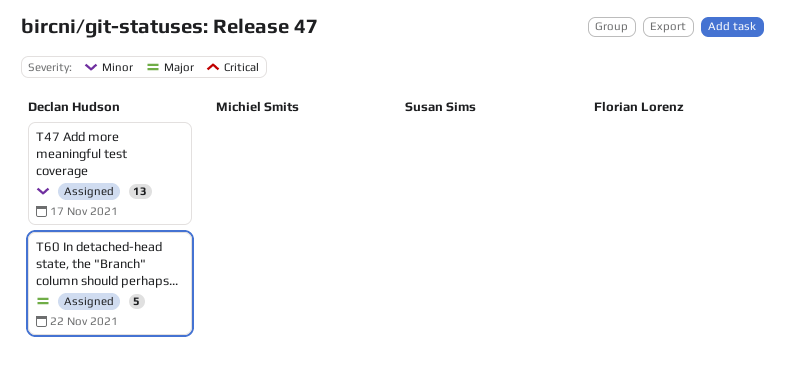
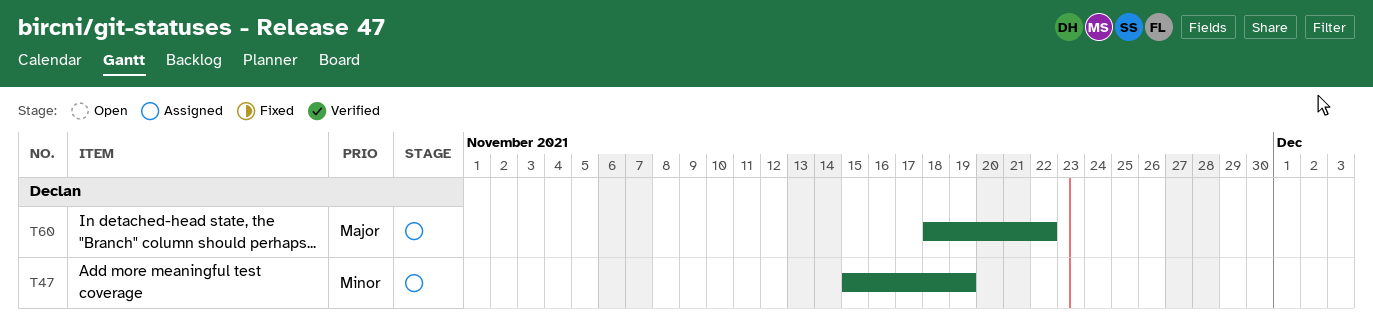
T47, due: Nov 17 -> Nov 19

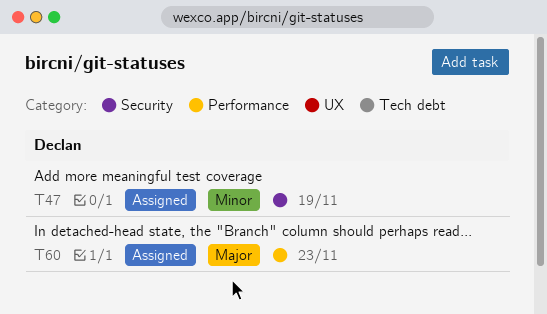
T60, due: Nov 22 -> Nov 23

